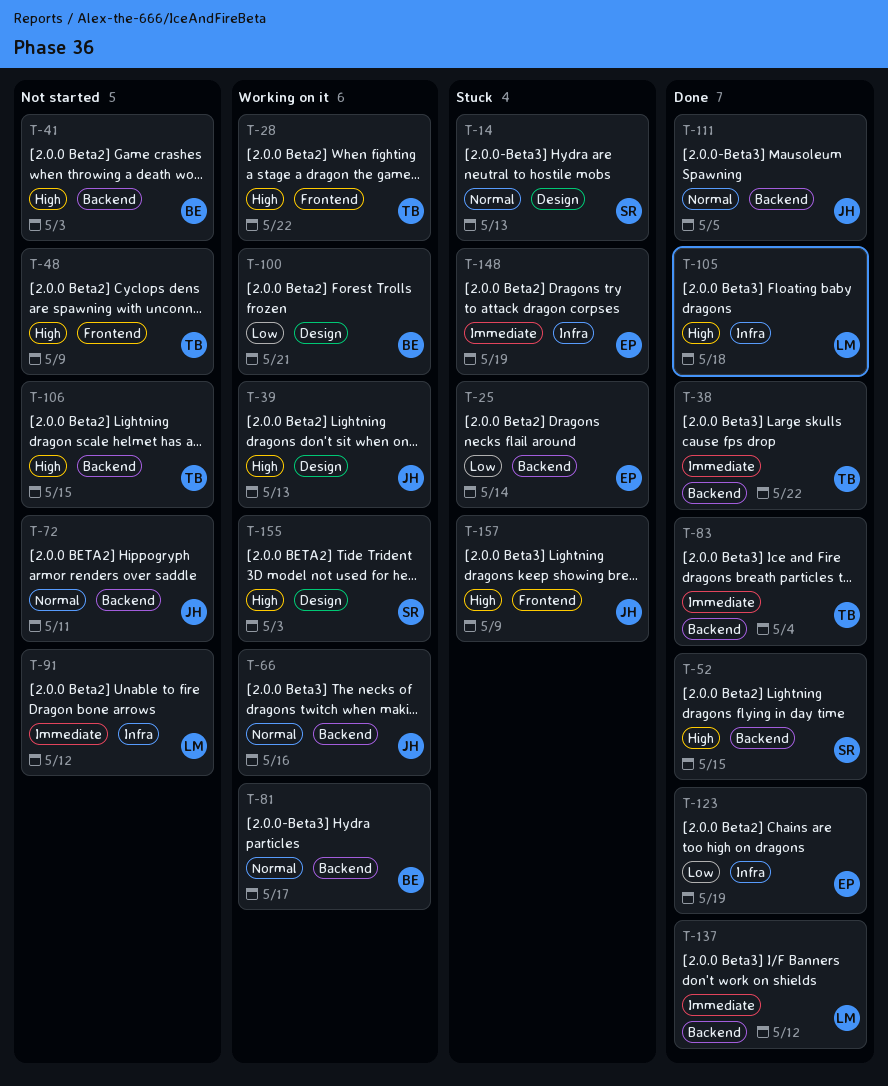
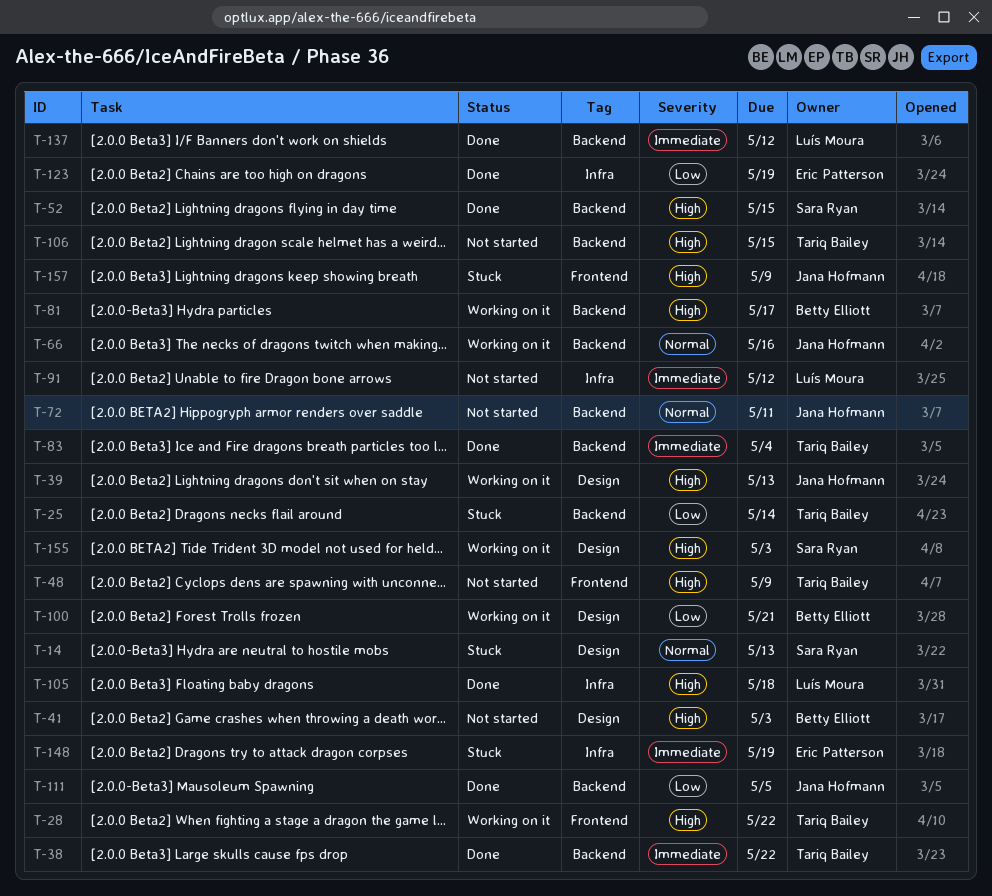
T-25, owner: Eric Patterson -> Tariq Bailey
T-41, label: Backend -> Design
T-81, priority: Normal -> High
T-111, priority: Normal -> Low

